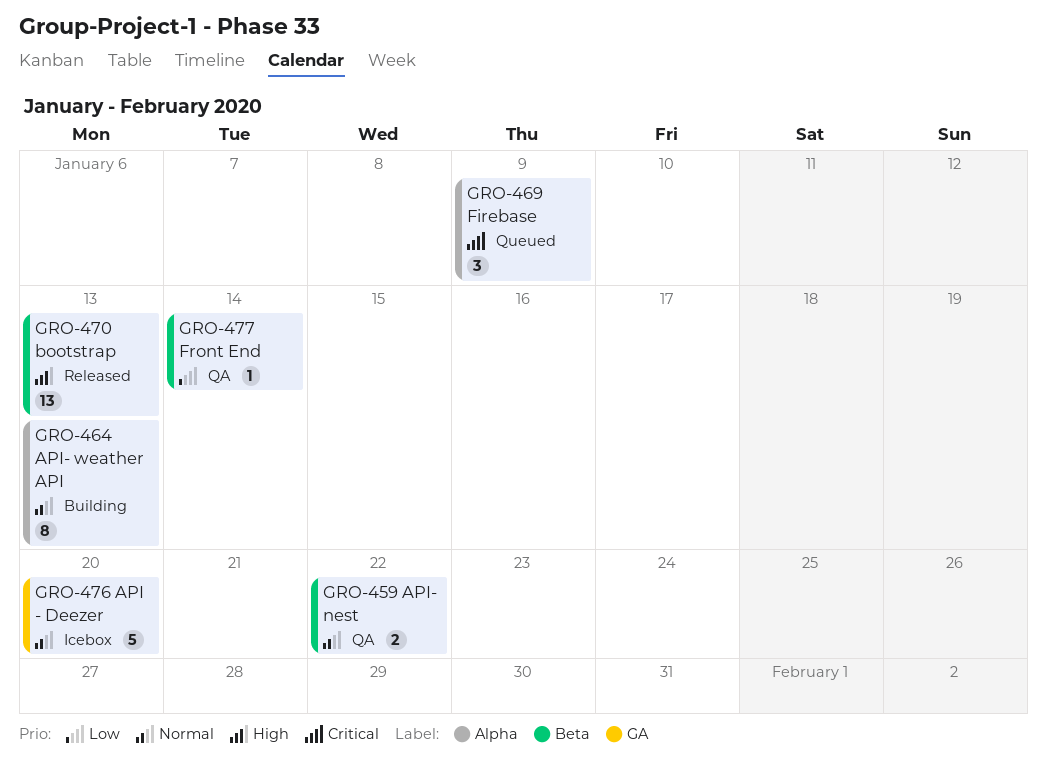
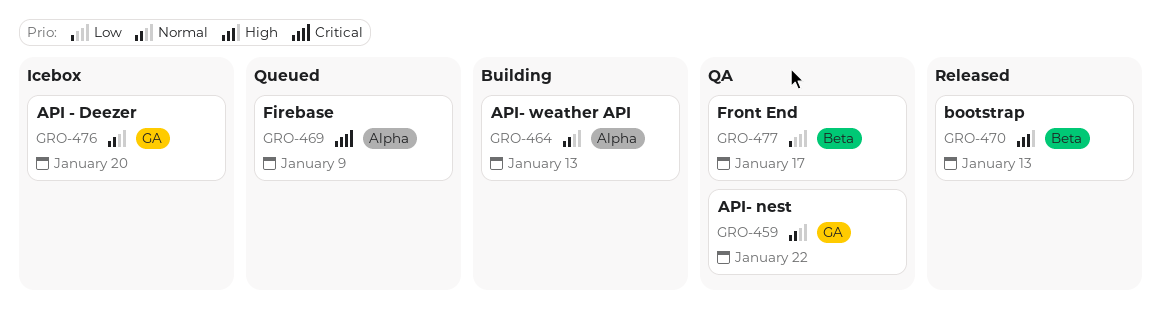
GRO-459, label: Beta -> GA
GRO-477, due: Jan 14 -> Jan 17

